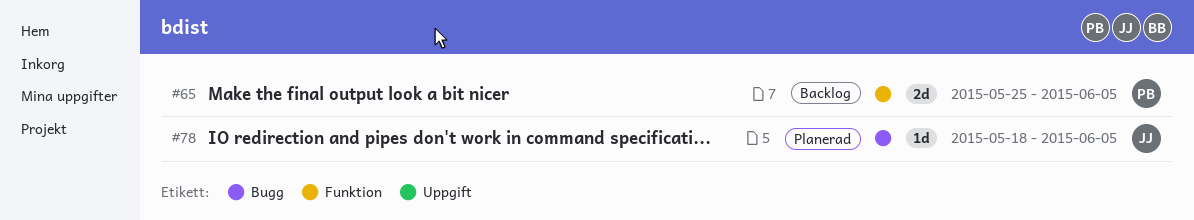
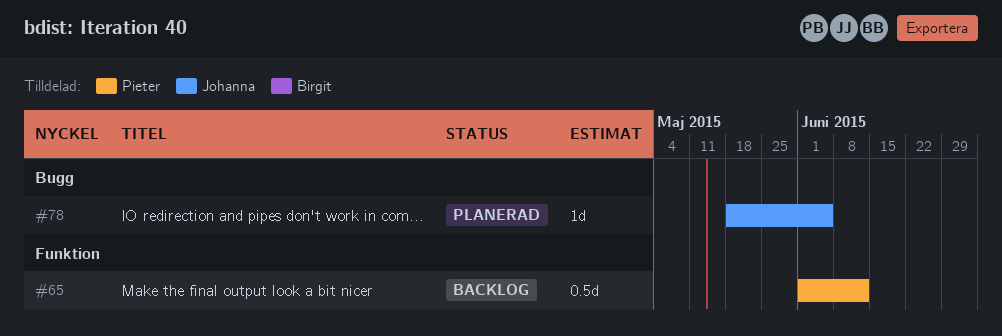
#65, estimate: 2d -> 0.5d
#65, start: May 25 -> Jun 1
#65, due: Jun 5 -> Jun 12

